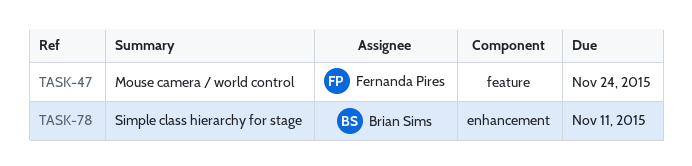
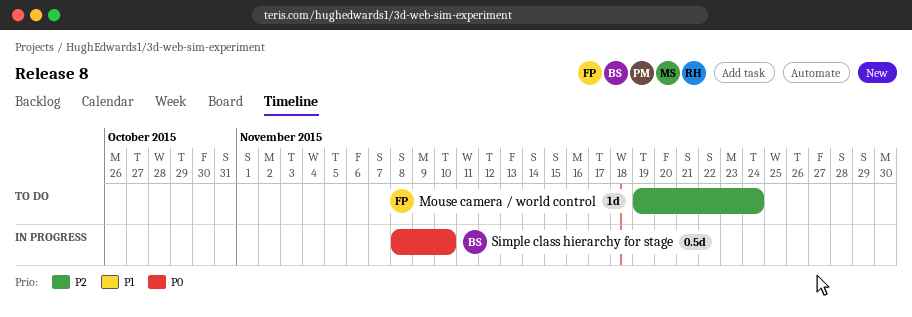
Simple class hierarchy for stage, due: Nov 11 -> Nov 10

